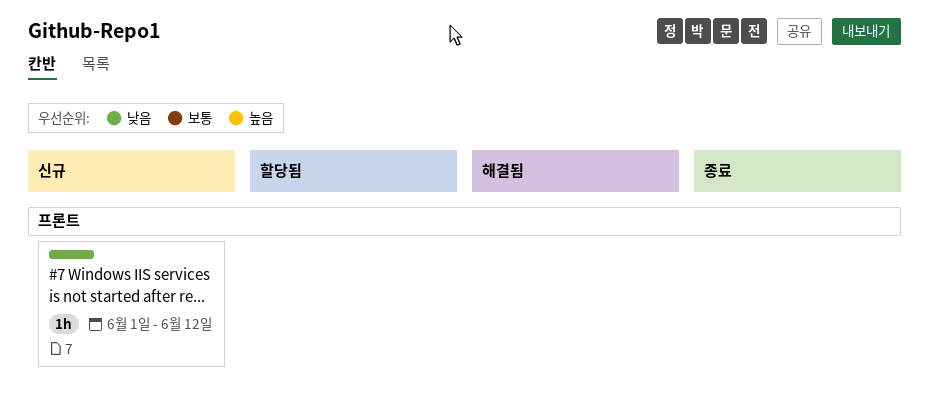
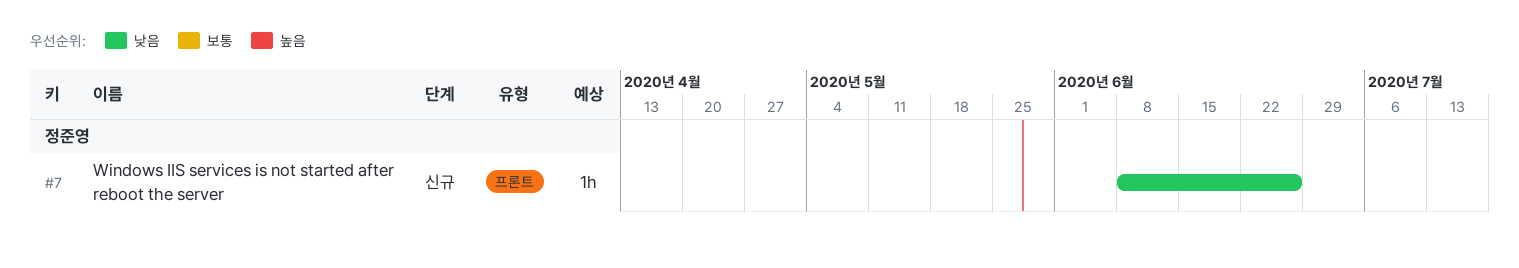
#7, start: Jun 1 -> Jun 8
#7, due: Jun 12 -> Jun 26

